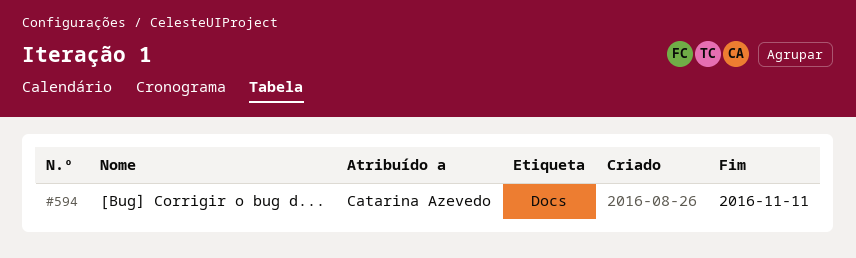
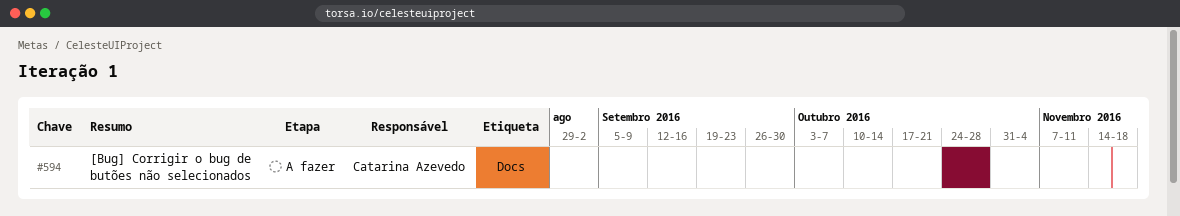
#594, due: Nov 11 -> Oct 28

